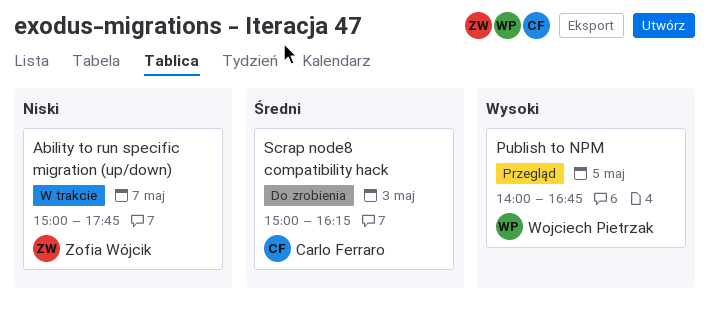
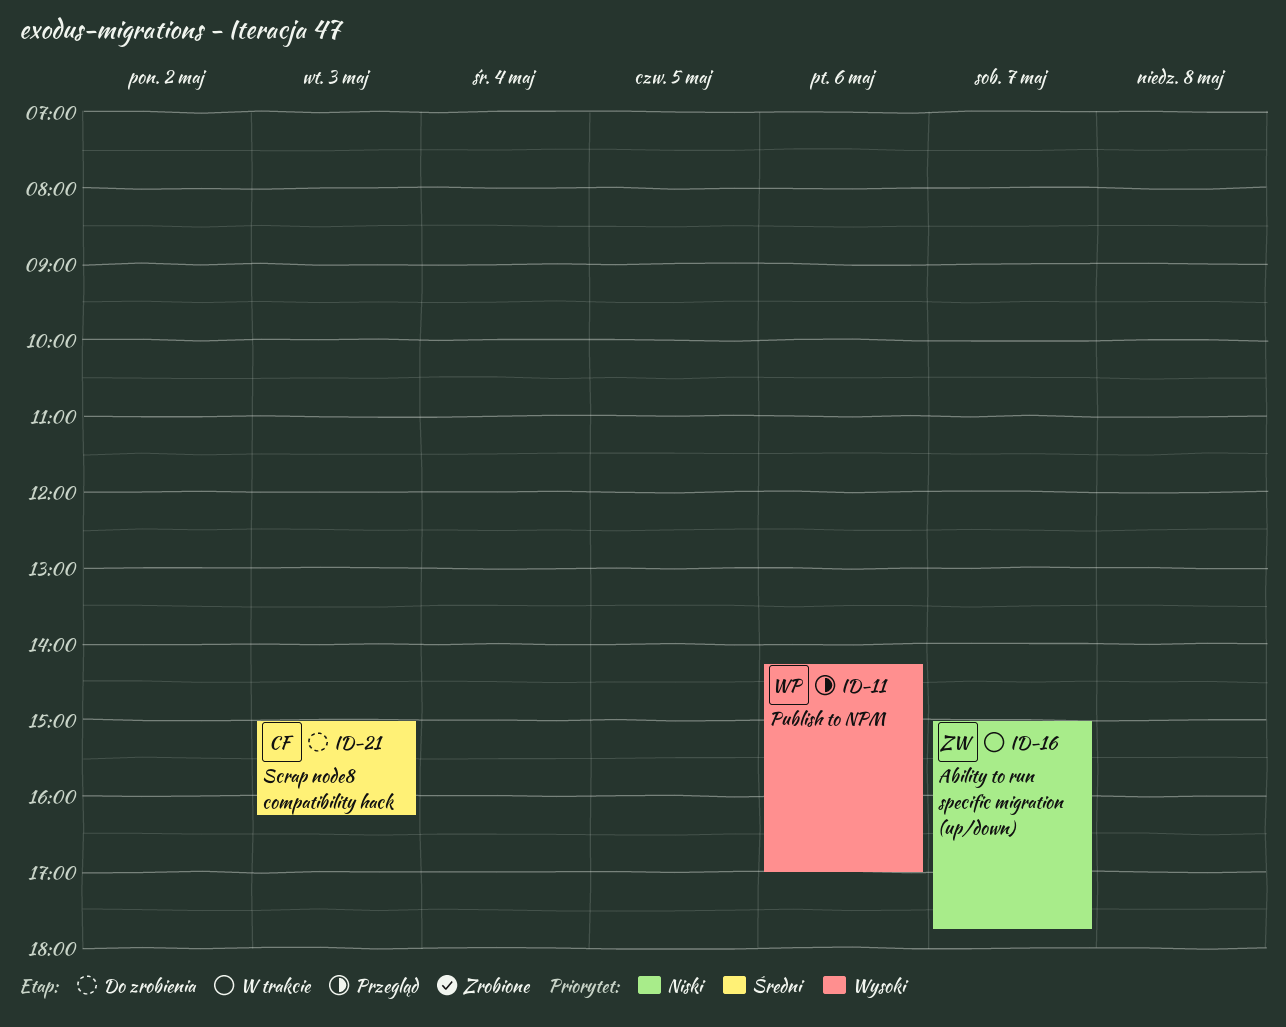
Publish to NPM, day: May 5 -> May 6
Publish to NPM, begins: 14:00 -> 14:15
Publish to NPM, ends: 16:45 -> 17:00

